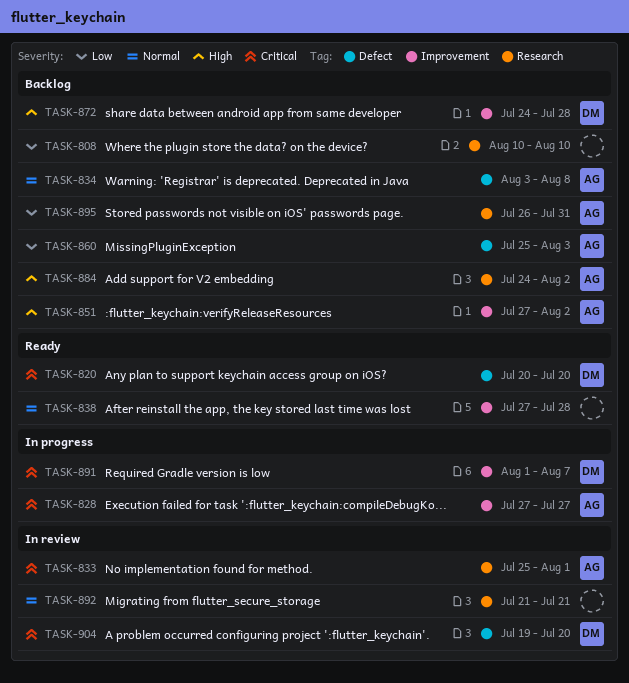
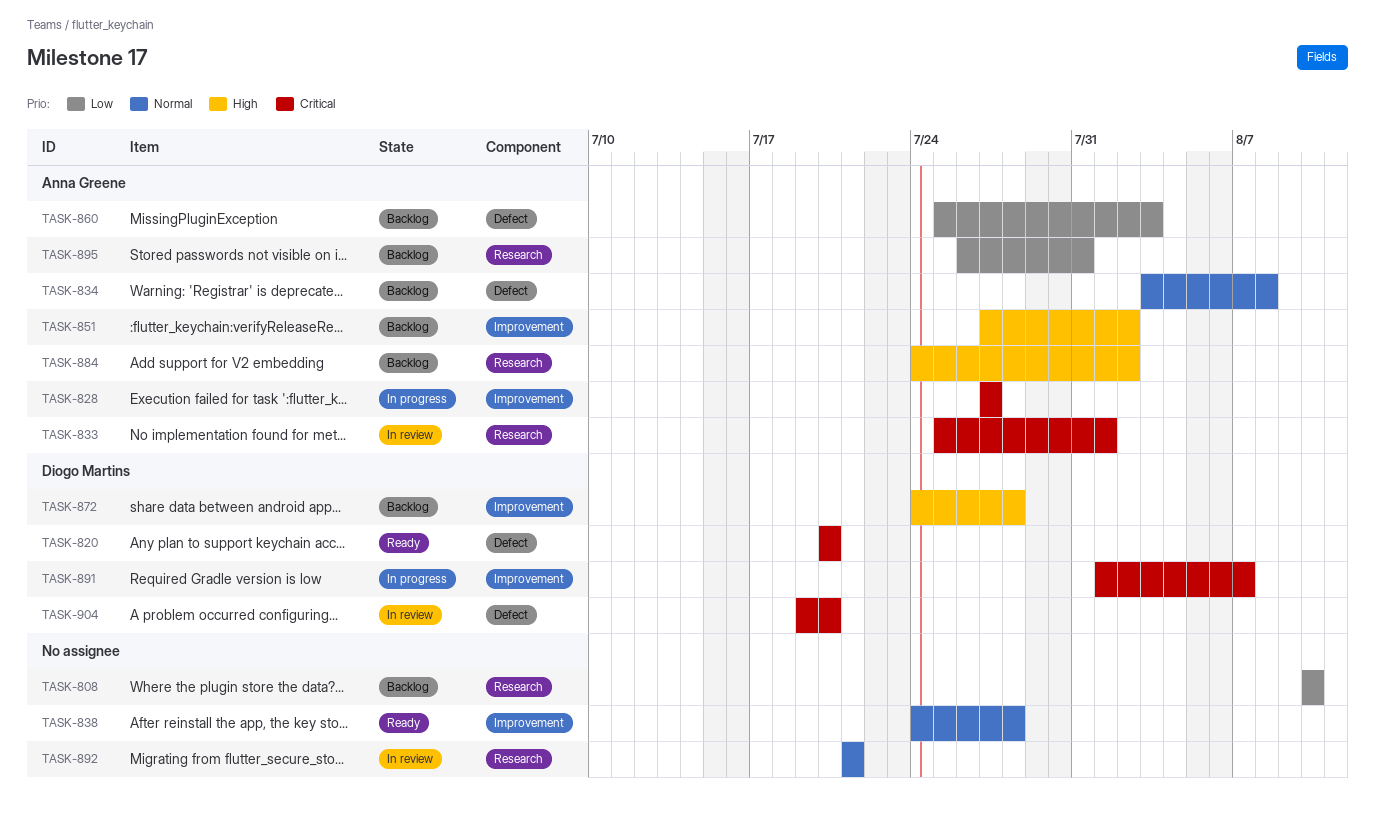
TASK-838, start: Jul 27 -> Jul 24

